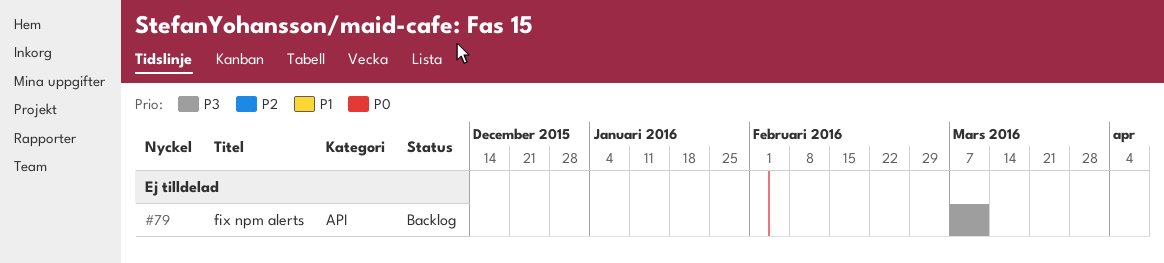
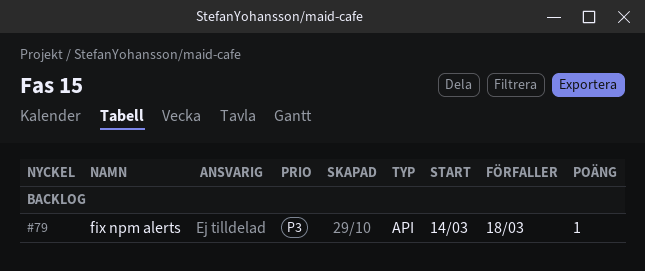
#79, start: Mar 7 -> Mar 14
#79, due: Mar 11 -> Mar 18

